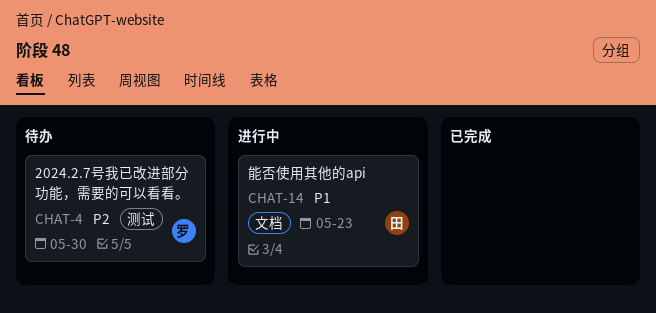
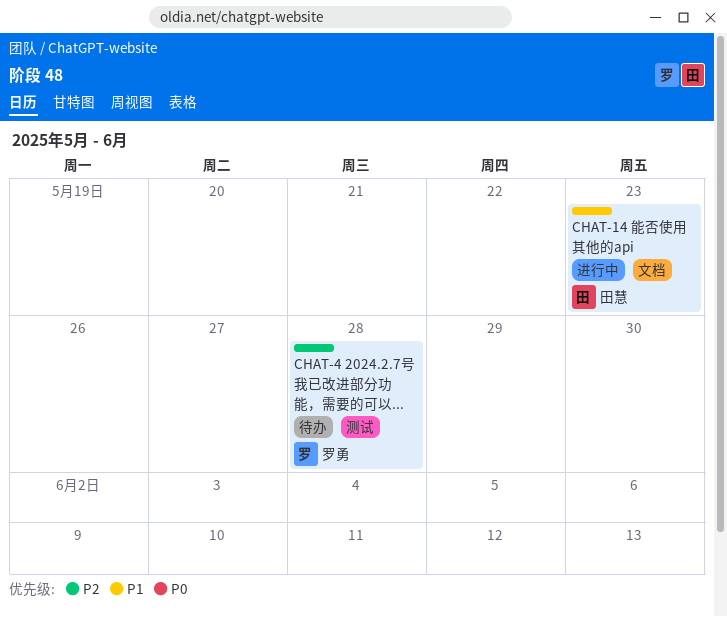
CHAT-4, due: May 30 -> May 28

